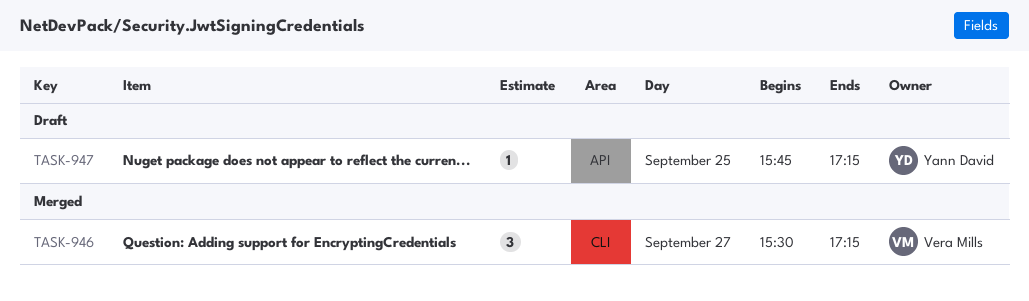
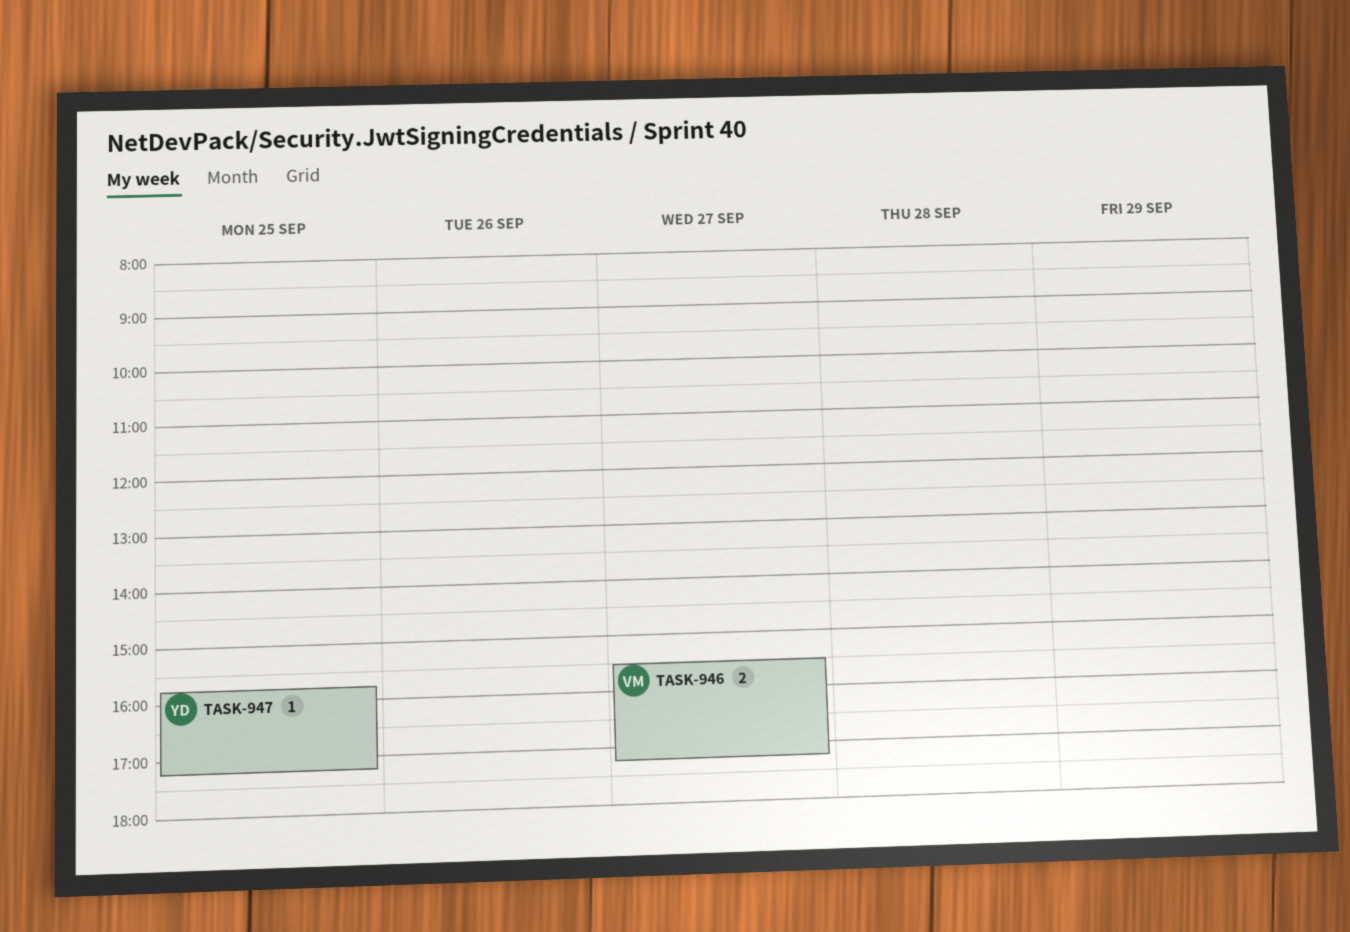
TASK-946, estimate: 3 -> 2

